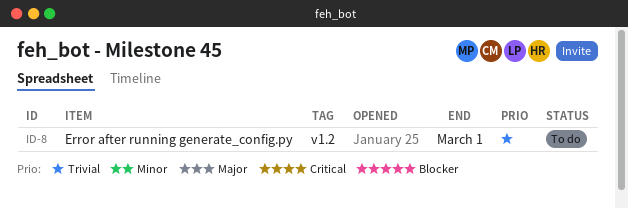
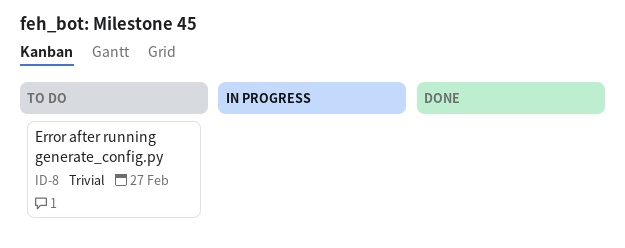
ID-8, due: Mar 1 -> Feb 27

